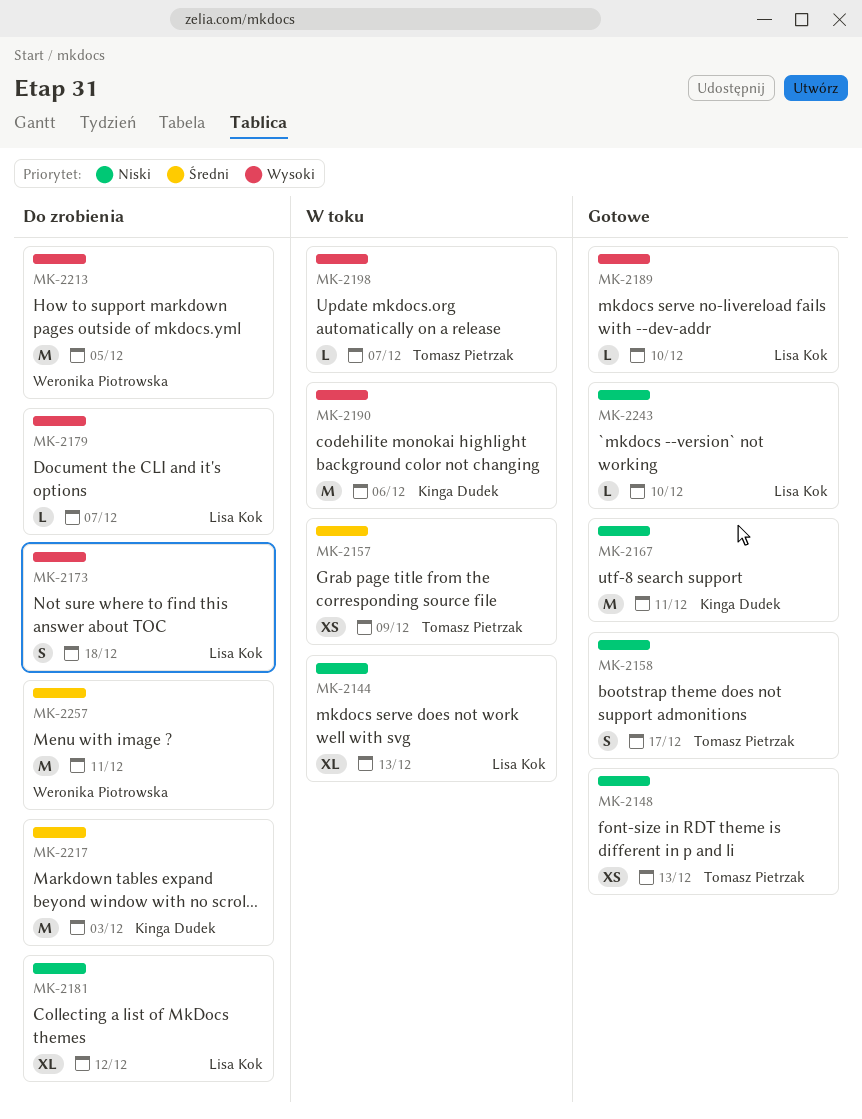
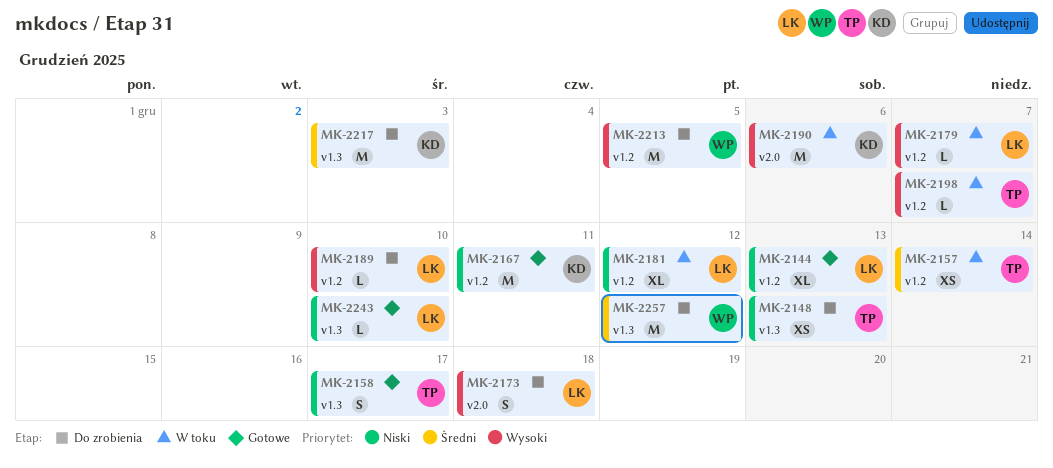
MK-2144, status: W toku -> Gotowe
MK-2148, status: Gotowe -> Do zrobienia
MK-2157, due: Dec 9 -> Dec 14
MK-2179, status: Do zrobienia -> W toku
MK-2181, status: Do zrobienia -> W toku
MK-2189, status: Gotowe -> Do zrobienia
MK-2257, due: Dec 11 -> Dec 12

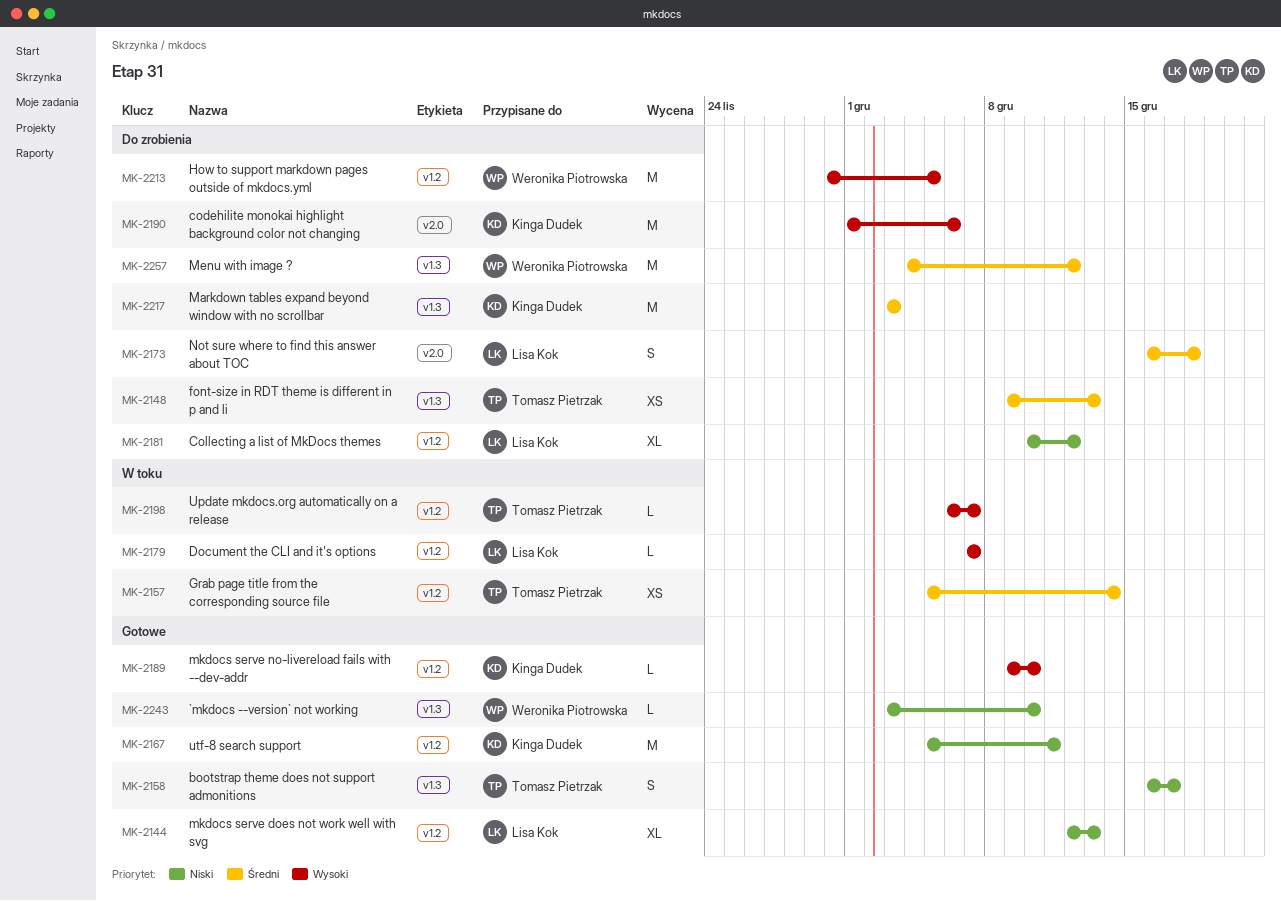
MK-2148, priority: Niski -> Średni
MK-2173, priority: Wysoki -> Średni
MK-2181, status: W toku -> Do zrobienia
MK-2189, status: Do zrobienia -> Gotowe
MK-2189, owner: Lisa Kok -> Kinga Dudek
MK-2190, status: W toku -> Do zrobienia
MK-2243, owner: Lisa Kok -> Weronika Piotrowska

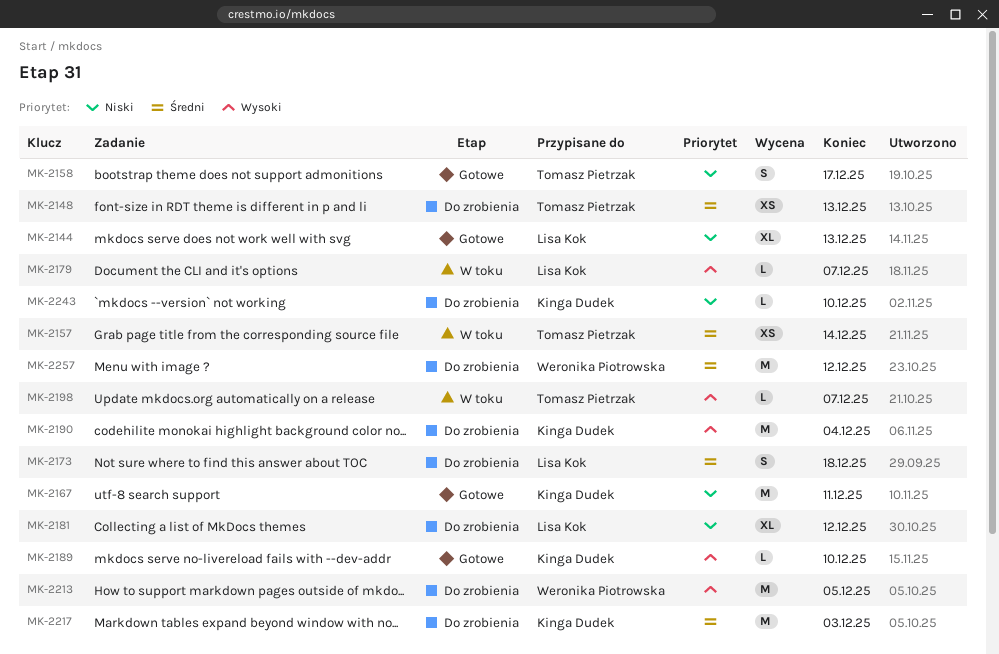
MK-2190, due: Dec 6 -> Dec 4
MK-2243, status: Gotowe -> Do zrobienia
MK-2243, owner: Weronika Piotrowska -> Kinga Dudek

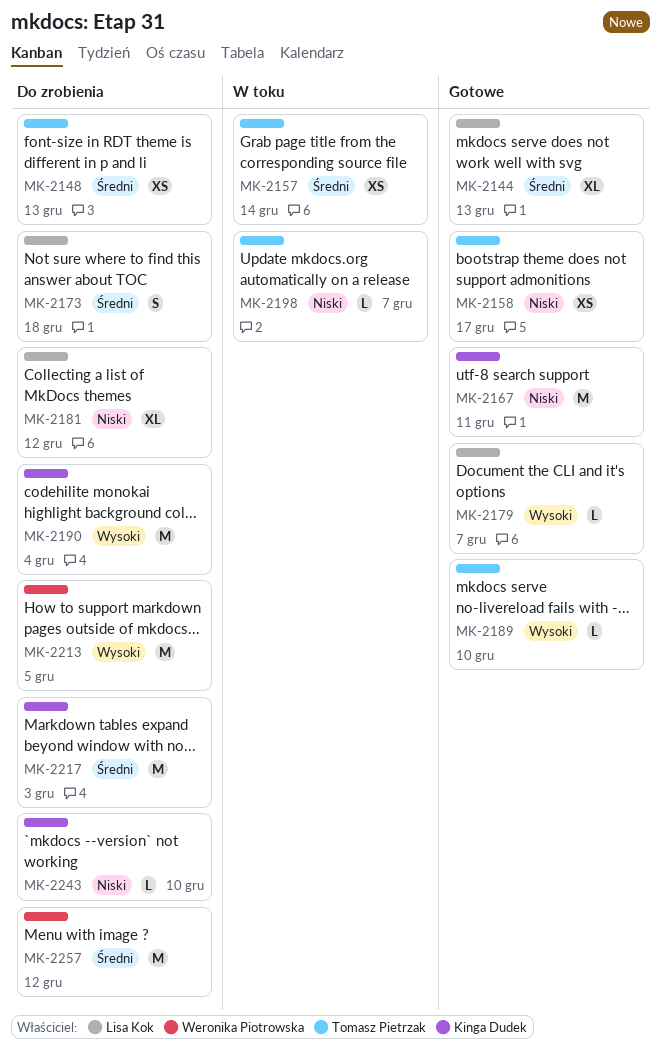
MK-2144, priority: Niski -> Średni
MK-2158, estimate: S -> XS
MK-2179, status: W toku -> Gotowe
MK-2189, owner: Kinga Dudek -> Tomasz Pietrzak
MK-2198, priority: Wysoki -> Niski

